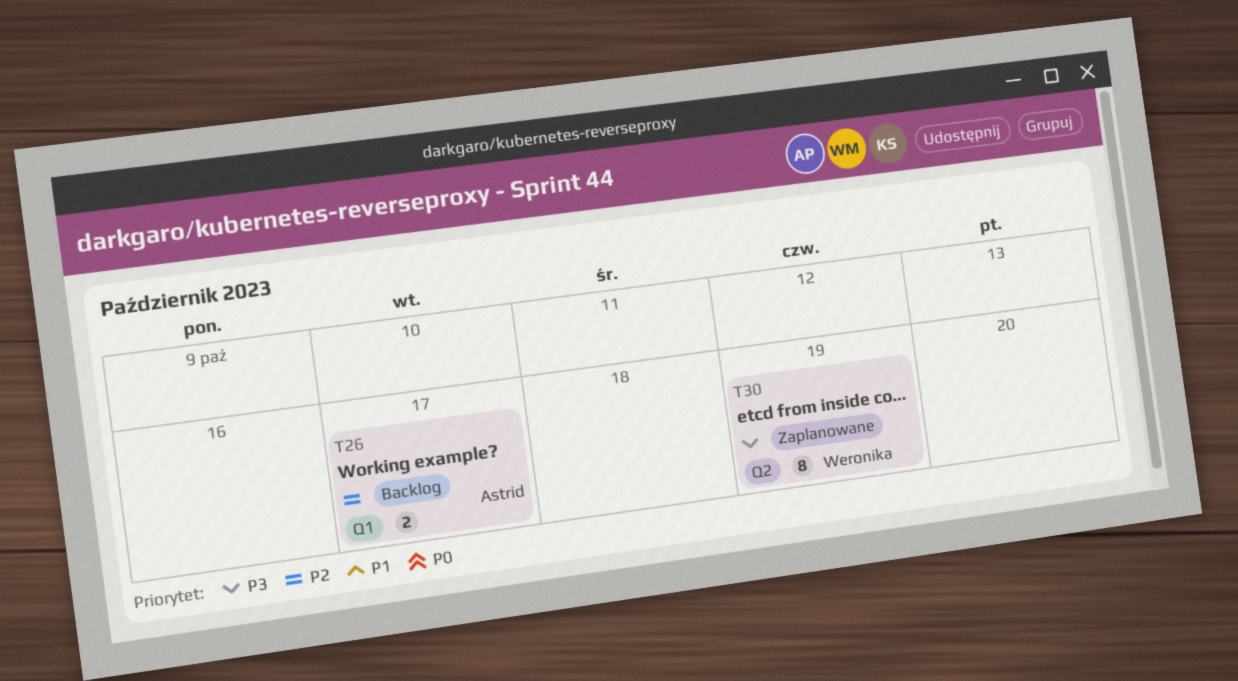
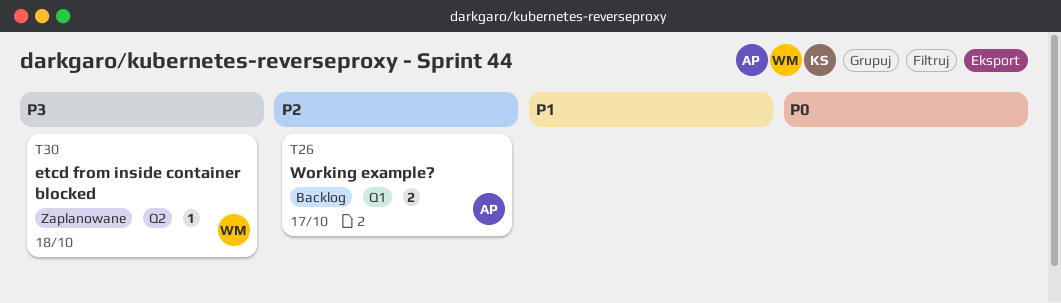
T30, estimate: 8 -> 1
T30, due: Oct 19 -> Oct 18

